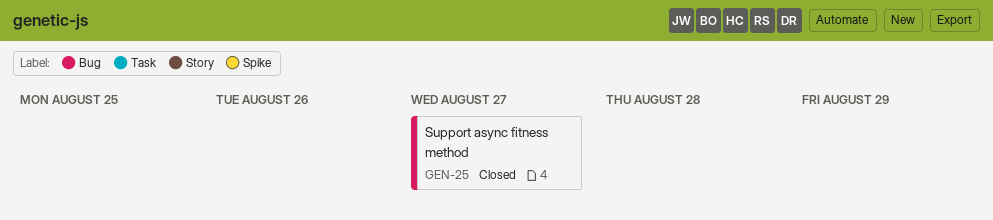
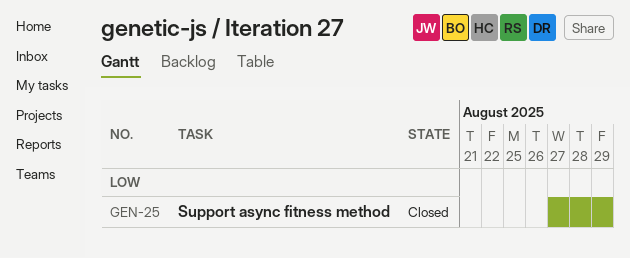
GEN-25, due: Aug 27 -> Aug 29

